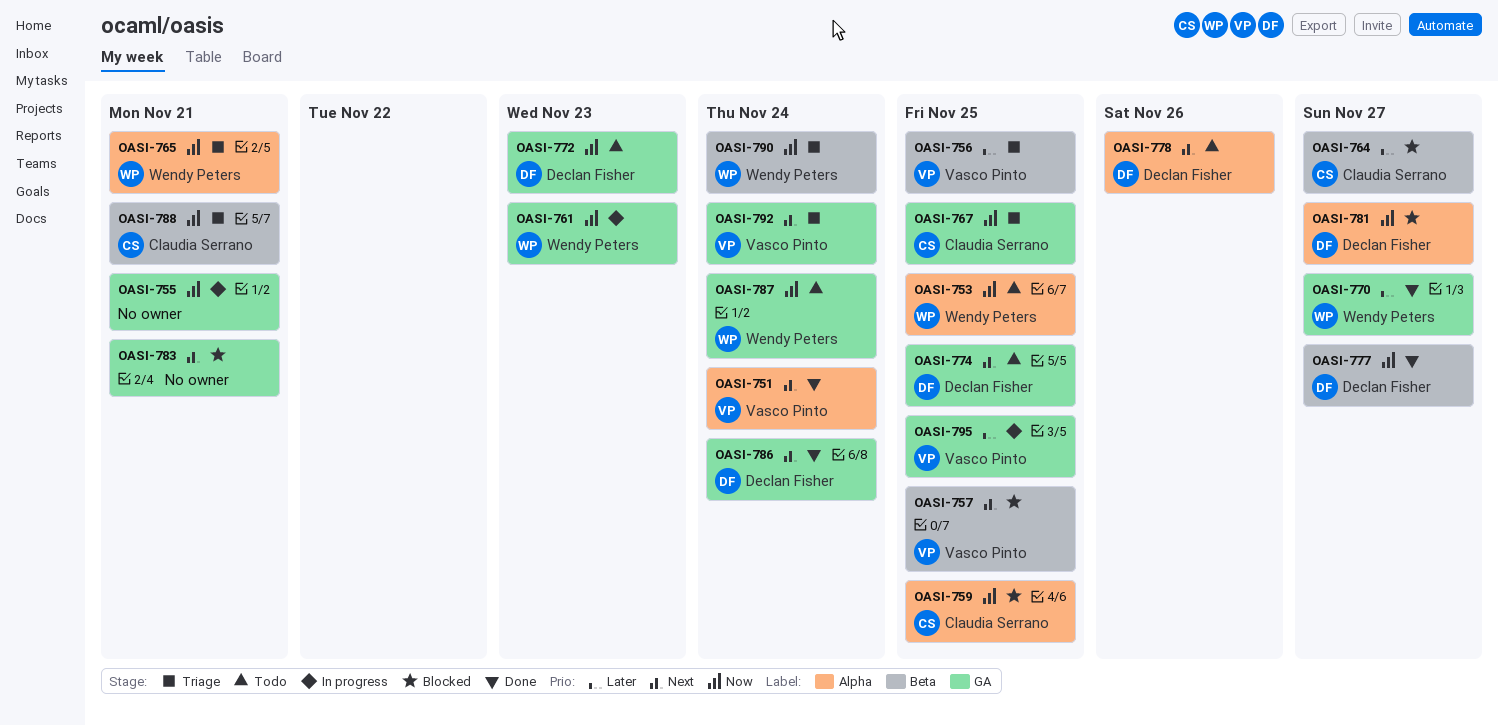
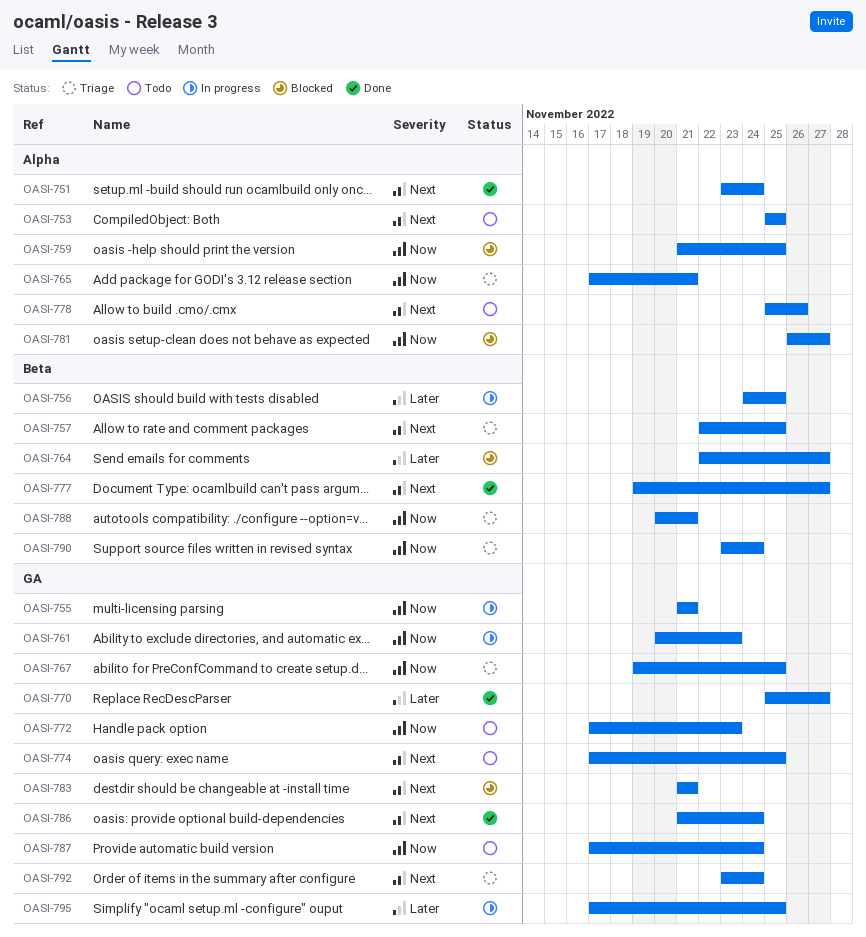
OASI-753, priority: Now -> Next
OASI-756, status: Triage -> In progress
OASI-757, status: Blocked -> Triage
OASI-777, priority: Now -> Next

